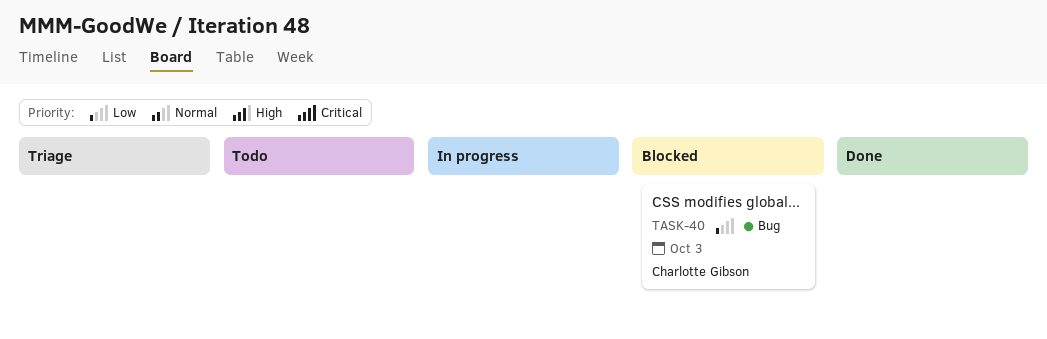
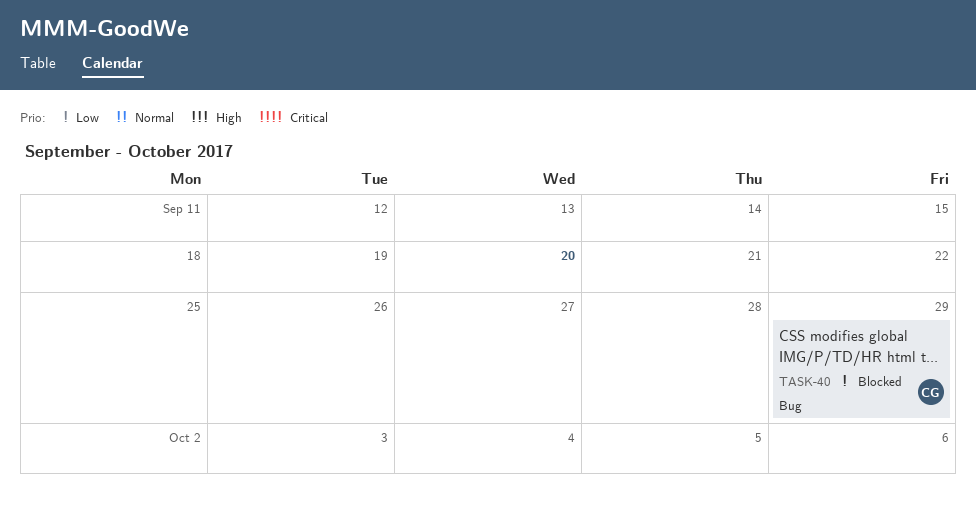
TASK-40, due: Oct 3 -> Sep 29

